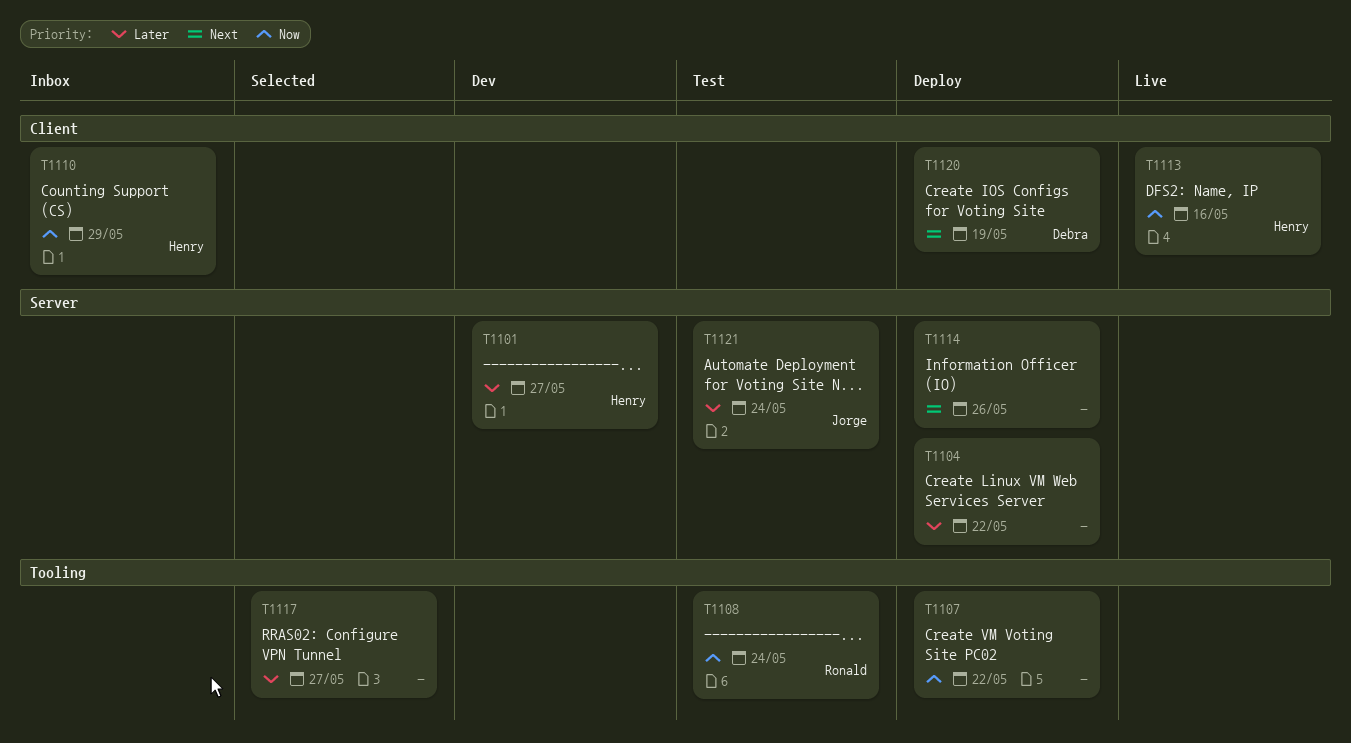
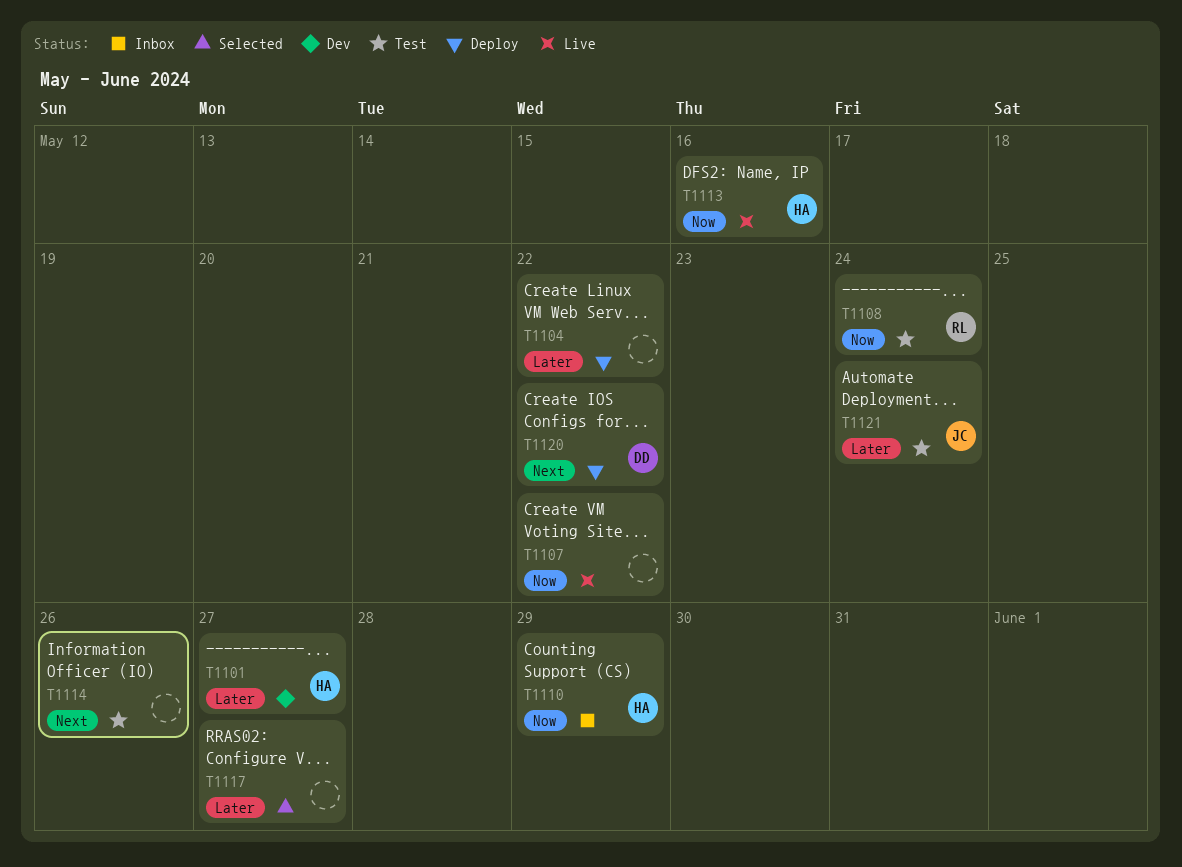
T1107, status: Deploy -> Live
T1114, status: Deploy -> Test
T1120, due: May 19 -> May 22

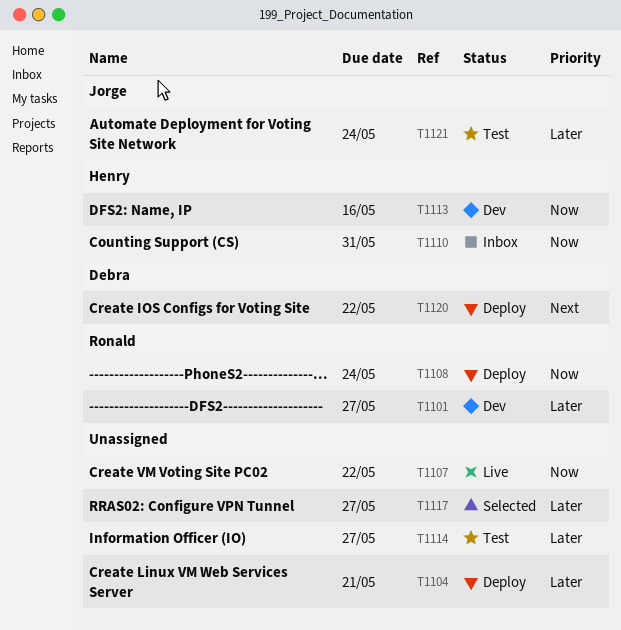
T1101, owner: Henry -> Ronald
T1104, due: May 22 -> May 21
T1108, status: Test -> Deploy
T1110, due: May 29 -> May 31
T1113, status: Live -> Dev
T1114, priority: Next -> Later
T1114, due: May 26 -> May 27

